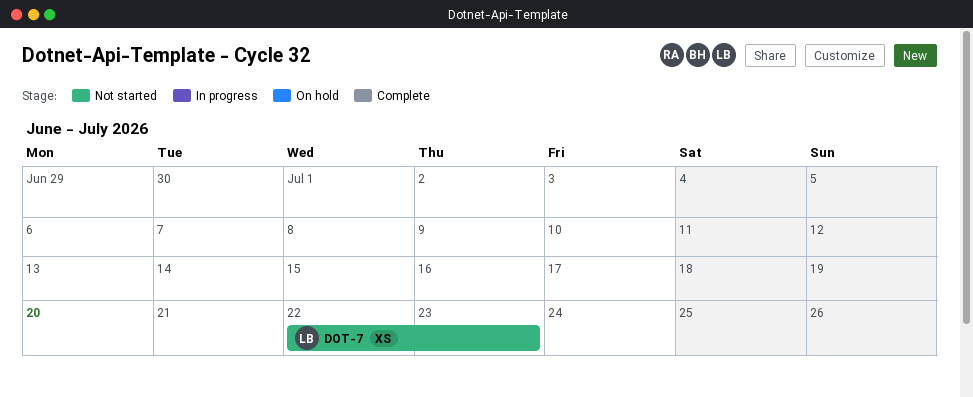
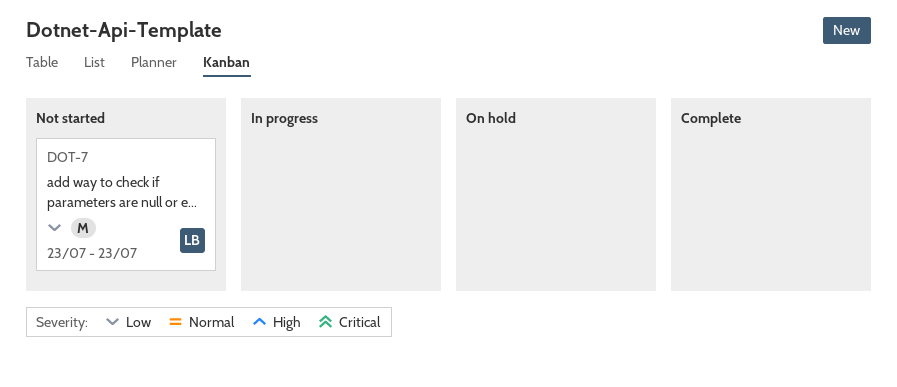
DOT-7, estimate: XS -> M
DOT-7, start: Jul 22 -> Jul 23

